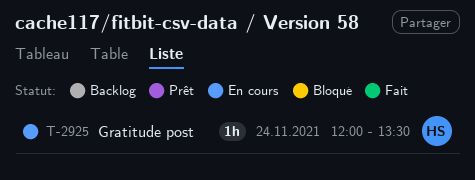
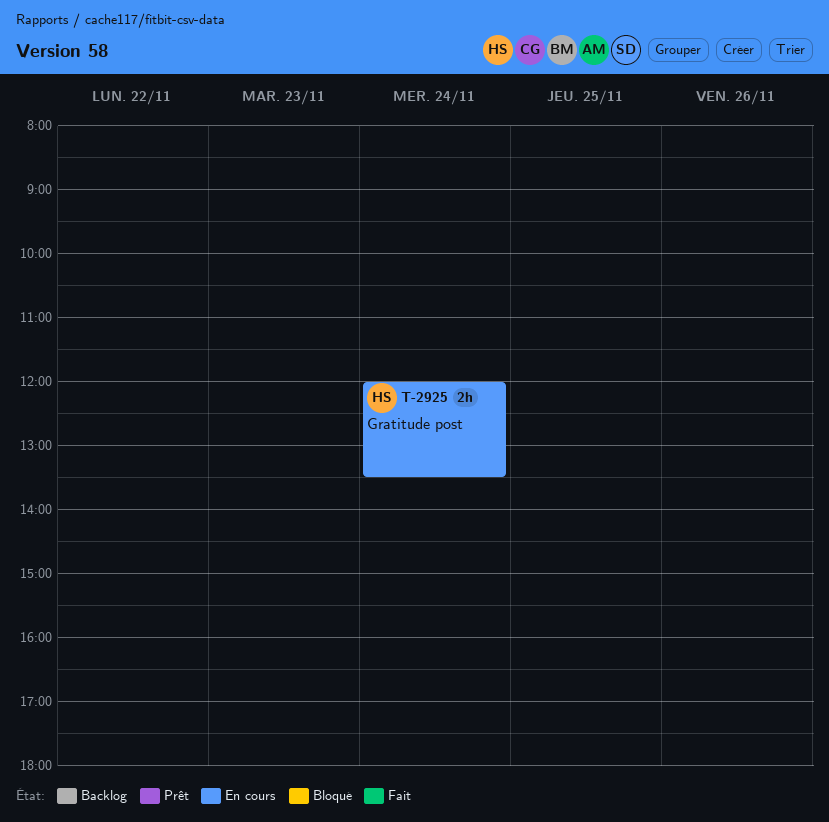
T-2925, estimate: 1h -> 2h

